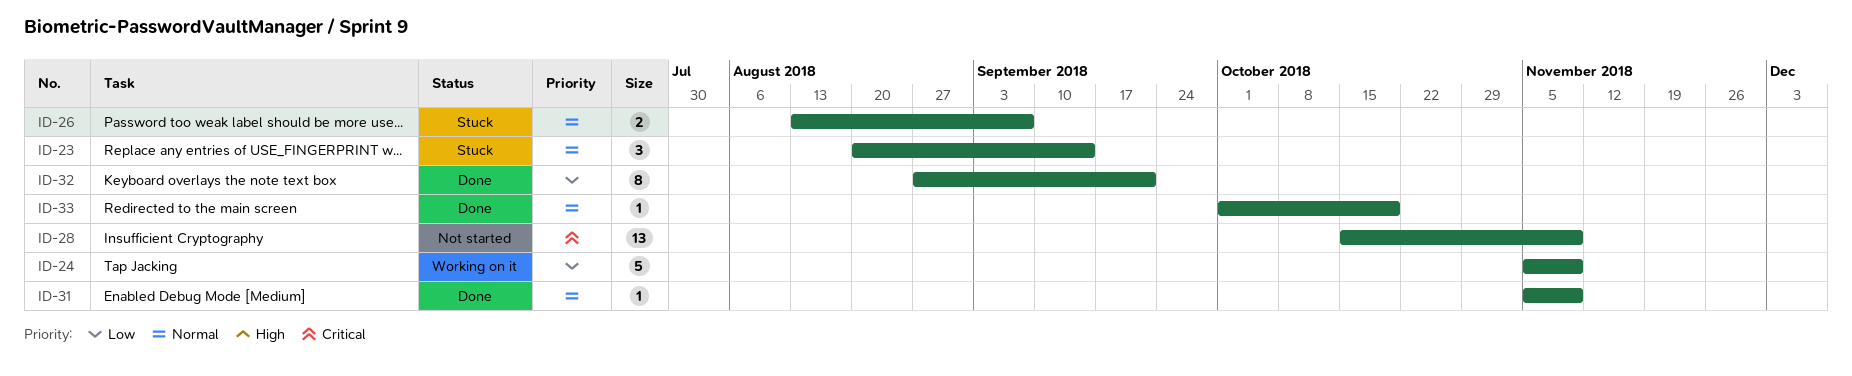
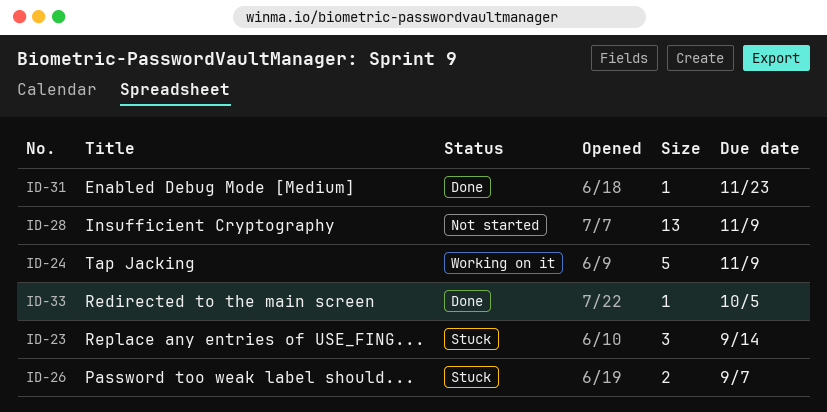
ID-31, due: Nov 9 -> Nov 23
ID-32: present -> none
ID-33, due: Oct 19 -> Oct 5

